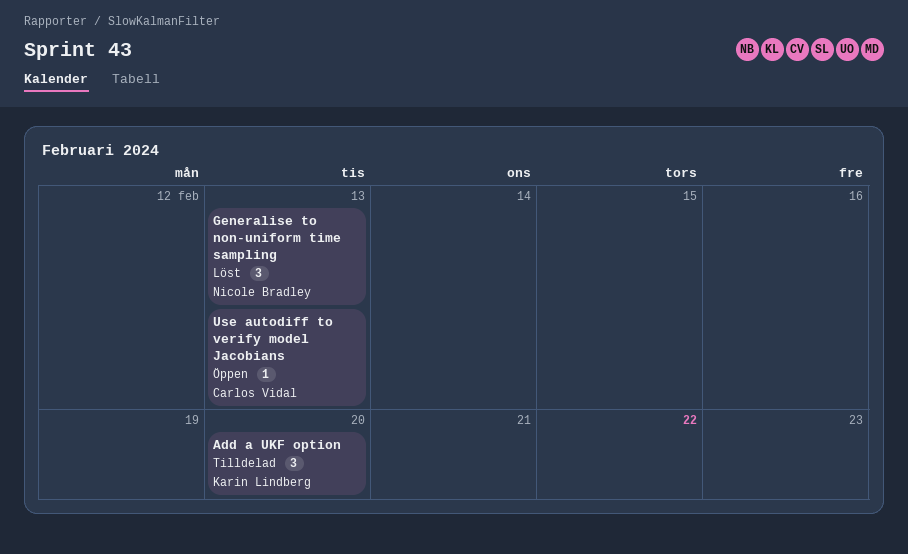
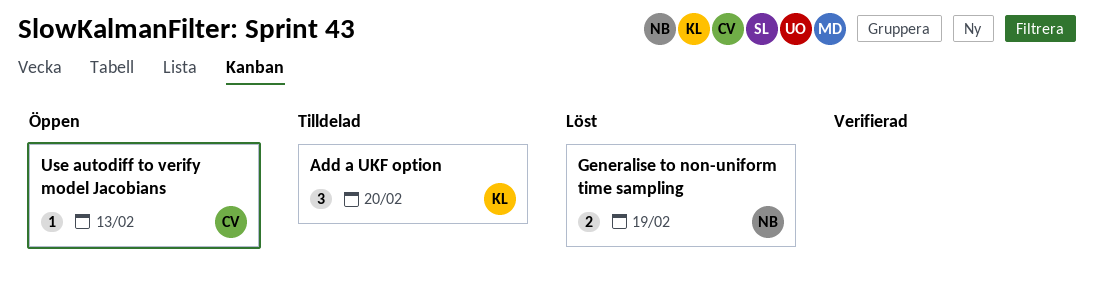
Generalise to non-uniform time sampling, estimate: 3 -> 2
Generalise to non-uniform time sampling, due: Feb 13 -> Feb 19

